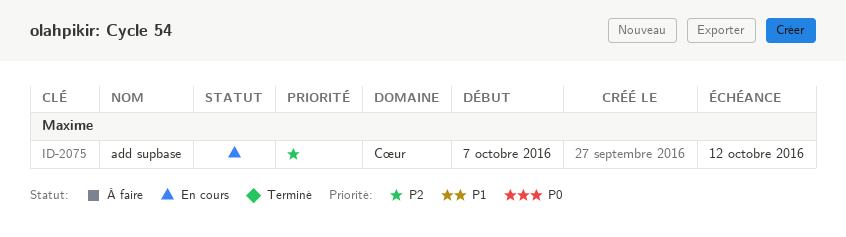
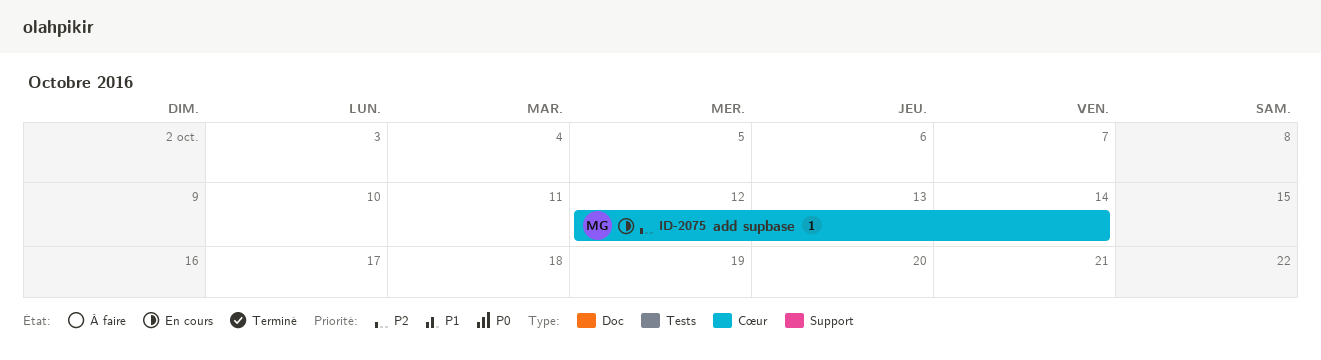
ID-2075, start: Oct 7 -> Oct 12
ID-2075, due: Oct 12 -> Oct 14

